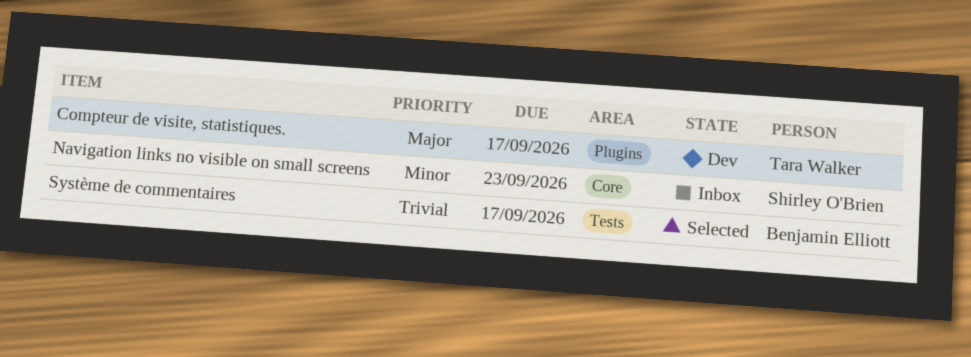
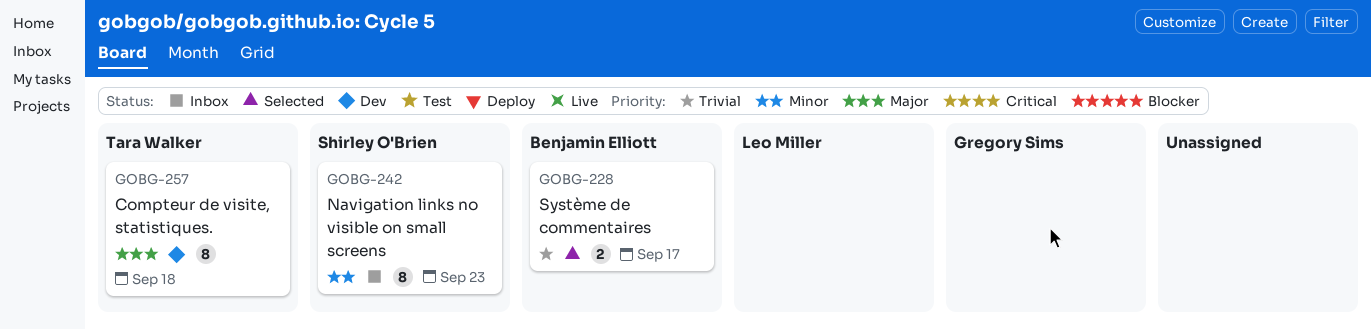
Compteur de visite, statistiques., due: Sep 17 -> Sep 18

